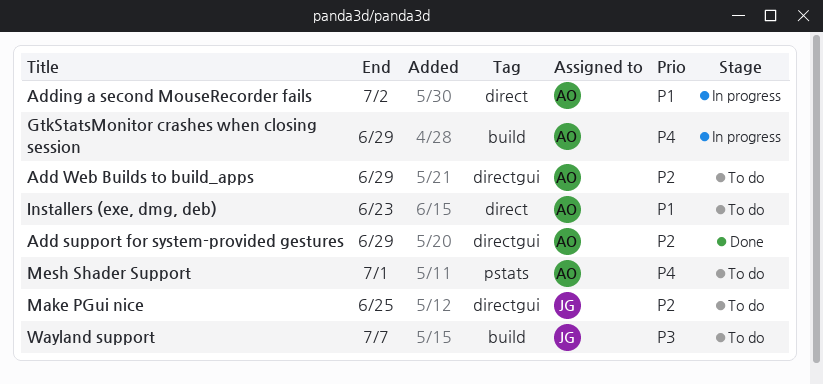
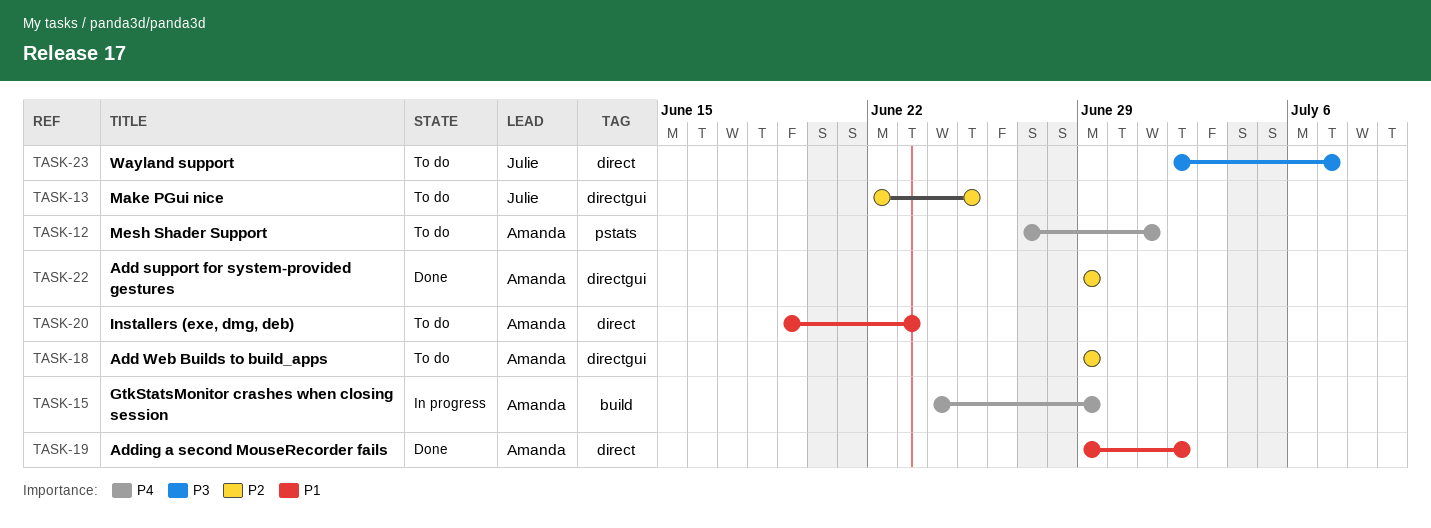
Adding a second MouseRecorder fails, status: In progress -> Done
Wayland support, label: build -> direct

